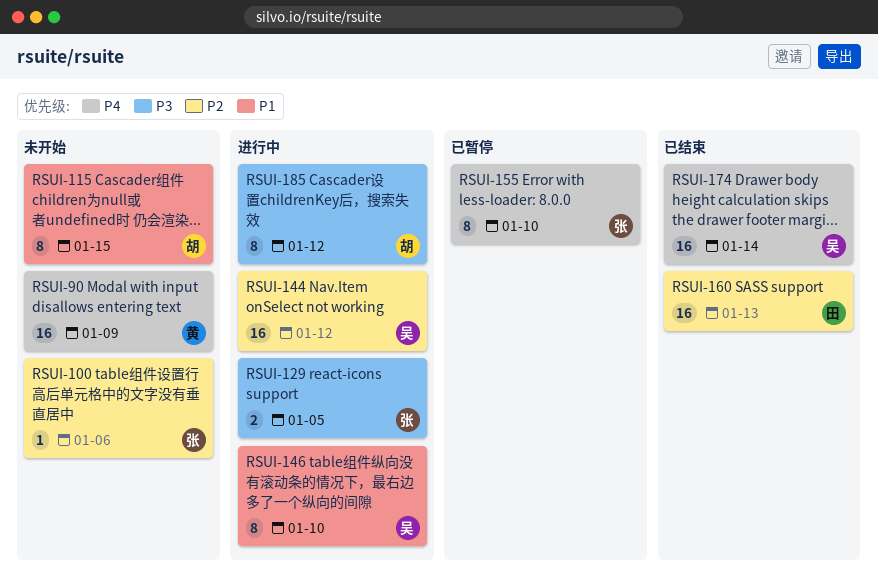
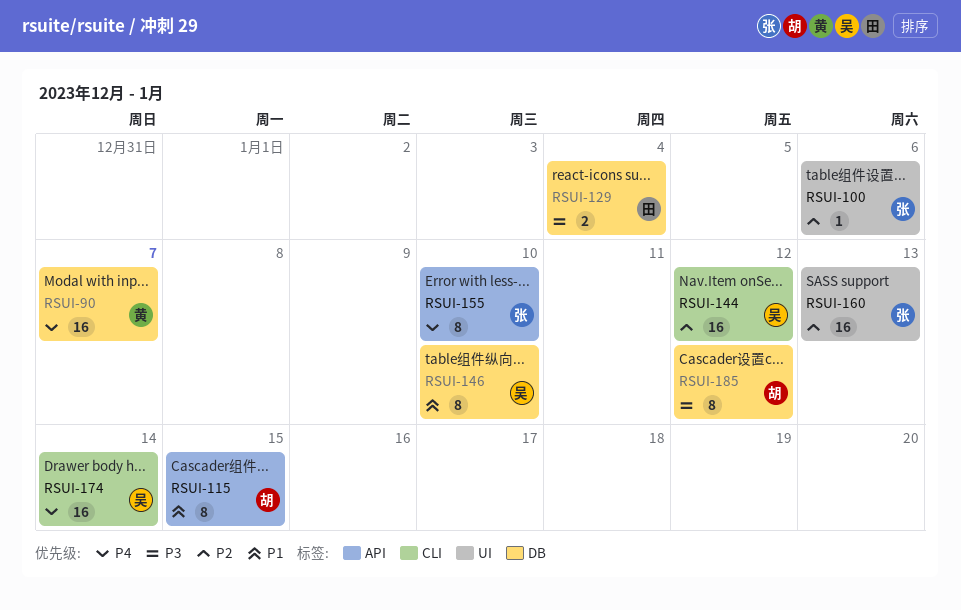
RSUI-90, due: Jan 9 -> Jan 7
RSUI-129, owner: 张 -> 田
RSUI-129, due: Jan 5 -> Jan 4
RSUI-160, owner: 田 -> 张

